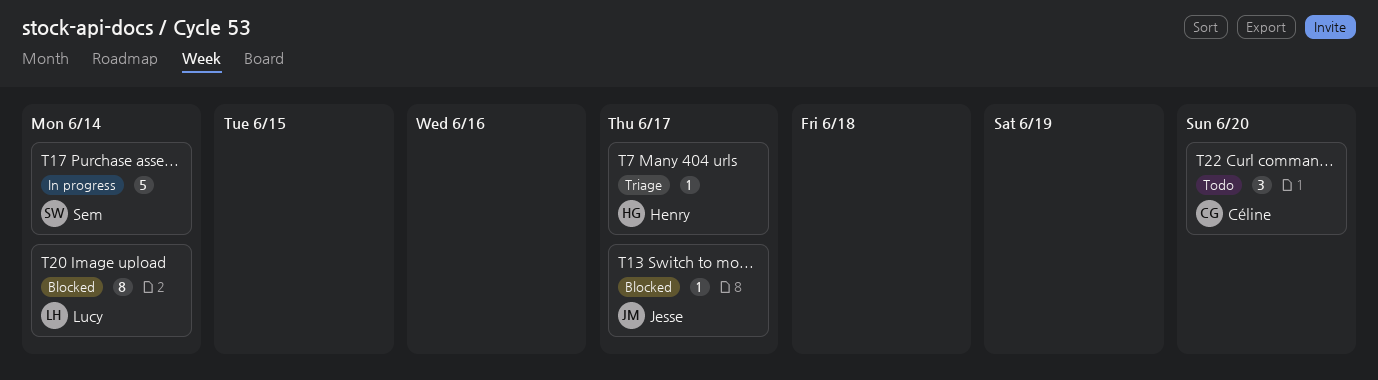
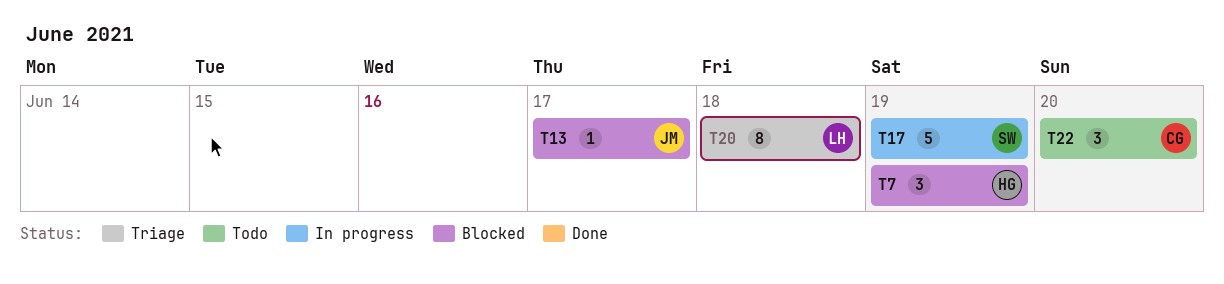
T7, status: Triage -> Blocked
T7, estimate: 1 -> 3
T7, due: Jun 17 -> Jun 19
T17, due: Jun 14 -> Jun 19
T20, status: Blocked -> Triage
T20, due: Jun 14 -> Jun 18

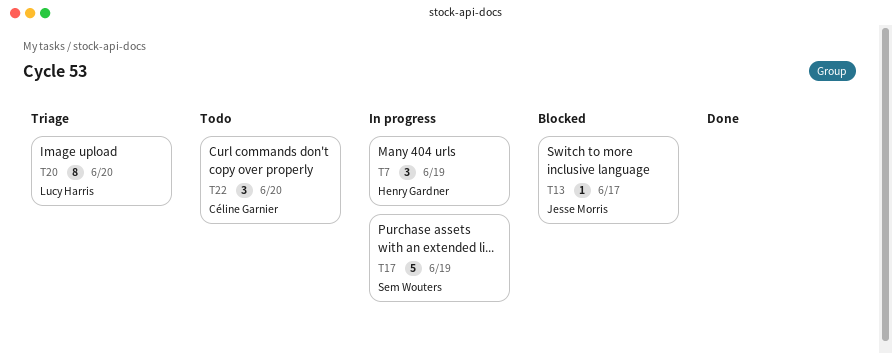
T7, status: Blocked -> In progress
T20, due: Jun 18 -> Jun 20

